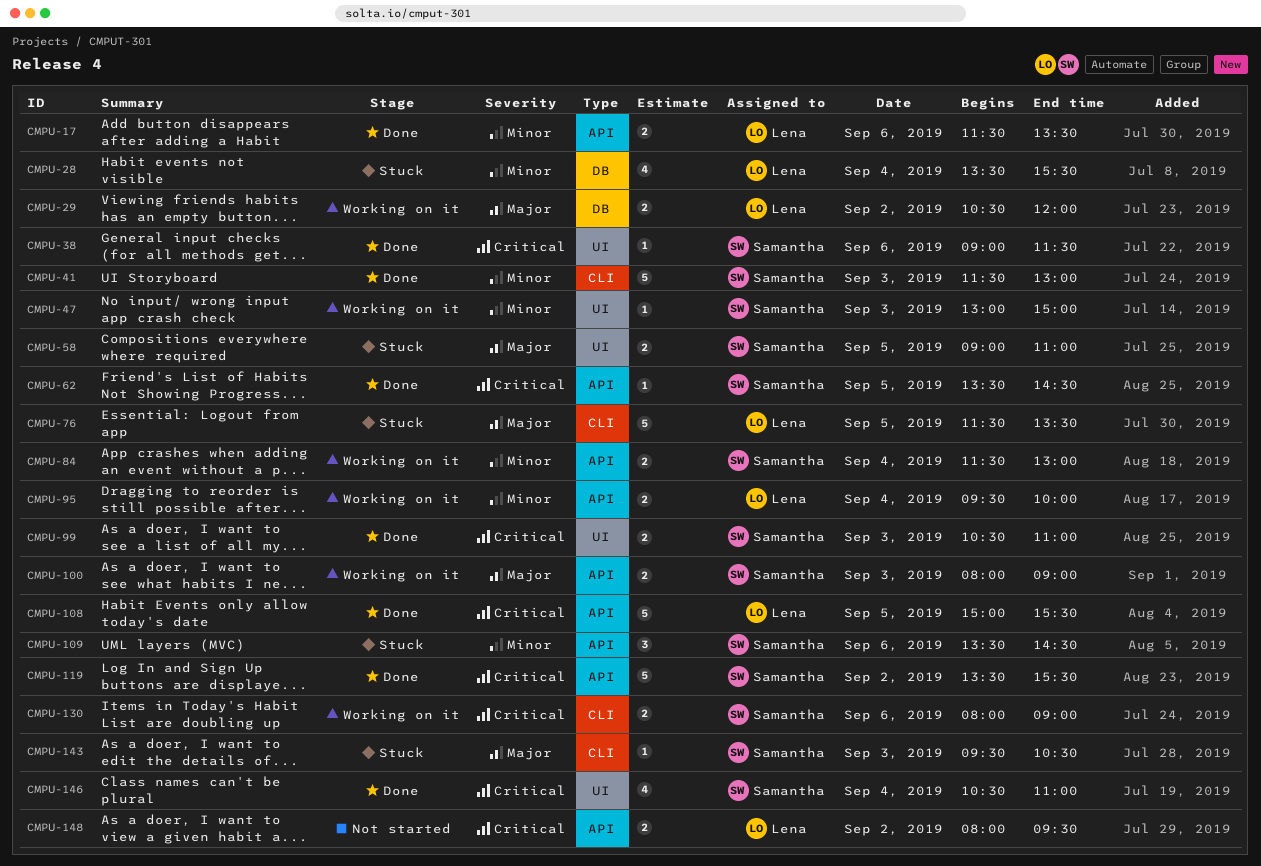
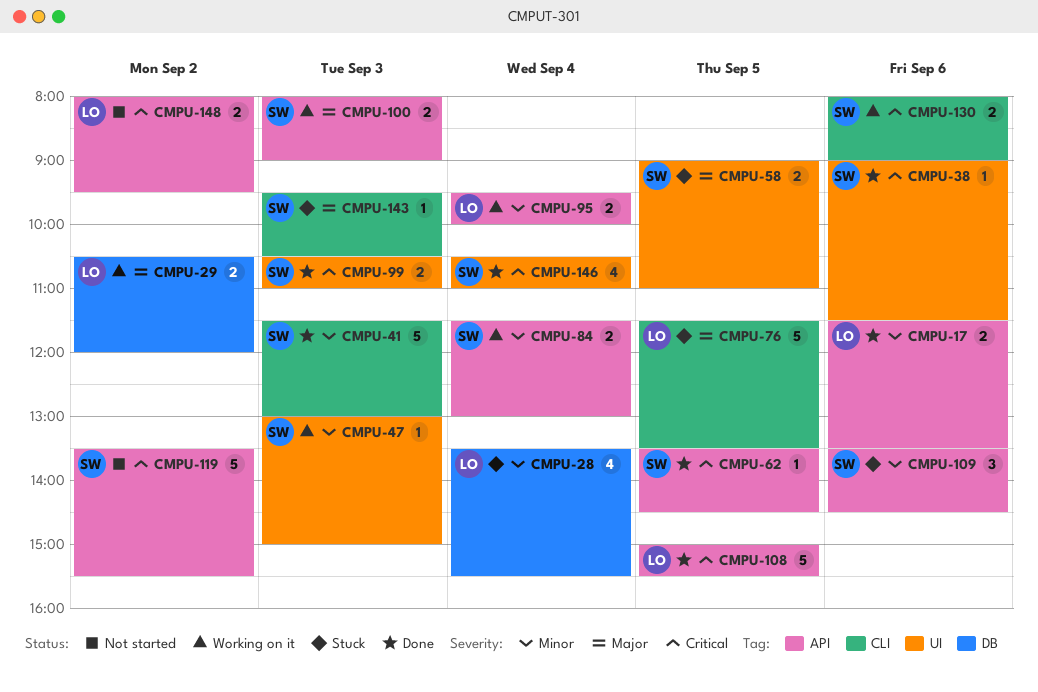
CMPU-119, status: Done -> Not started

